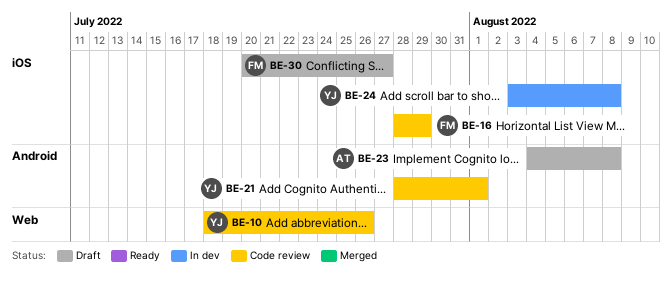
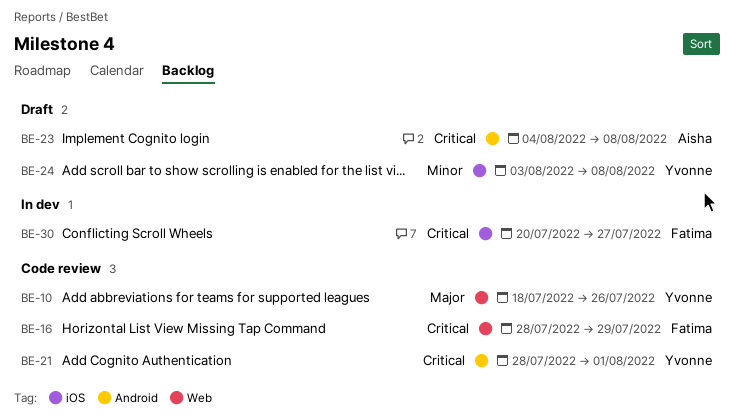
BE-16, label: iOS -> Web
BE-24, status: In dev -> Draft
BE-30, status: Draft -> In dev

